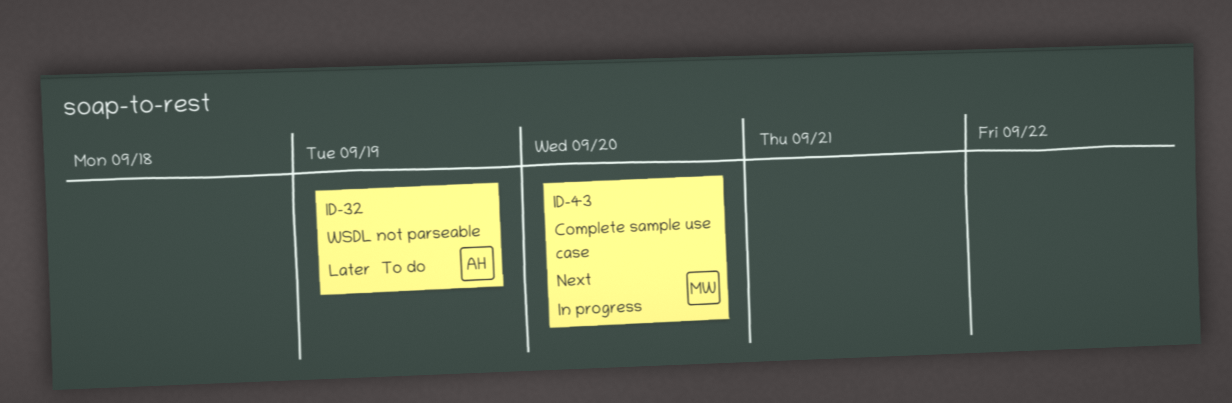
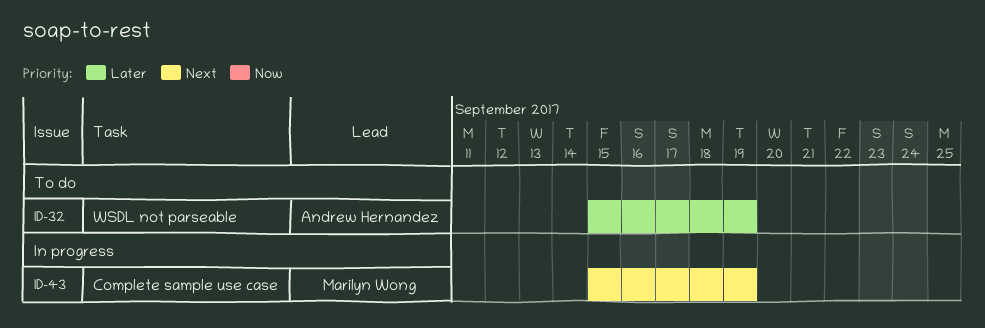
ID-43, due: Sep 20 -> Sep 19

